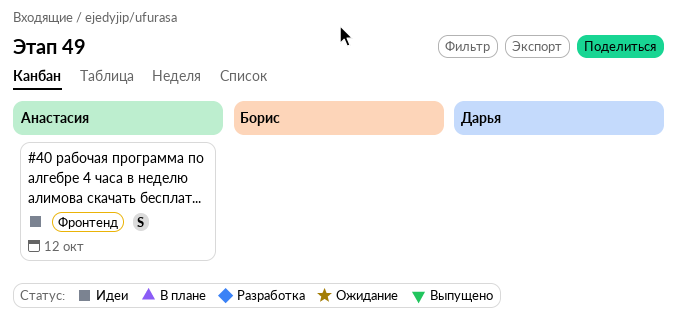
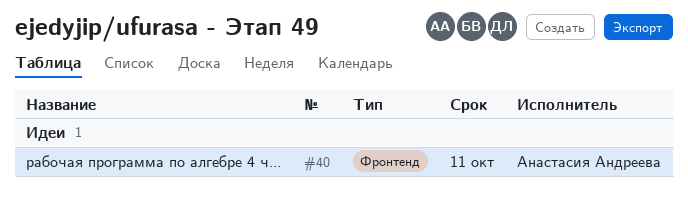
#40, due: Oct 12 -> Oct 11

